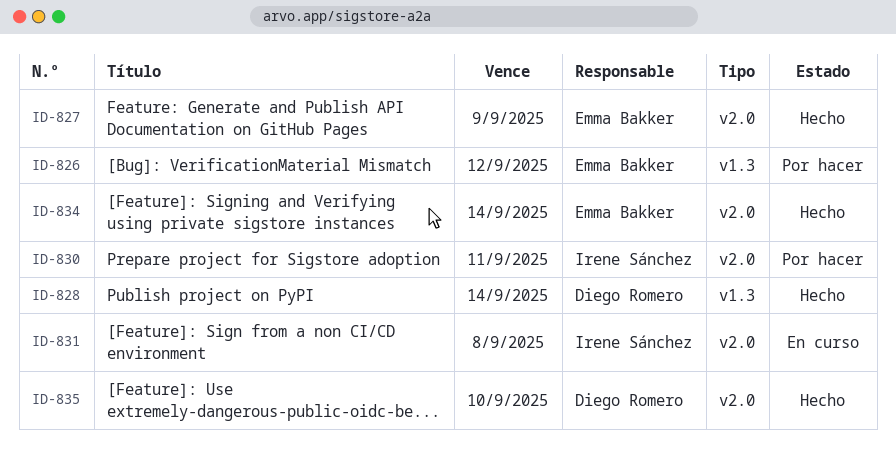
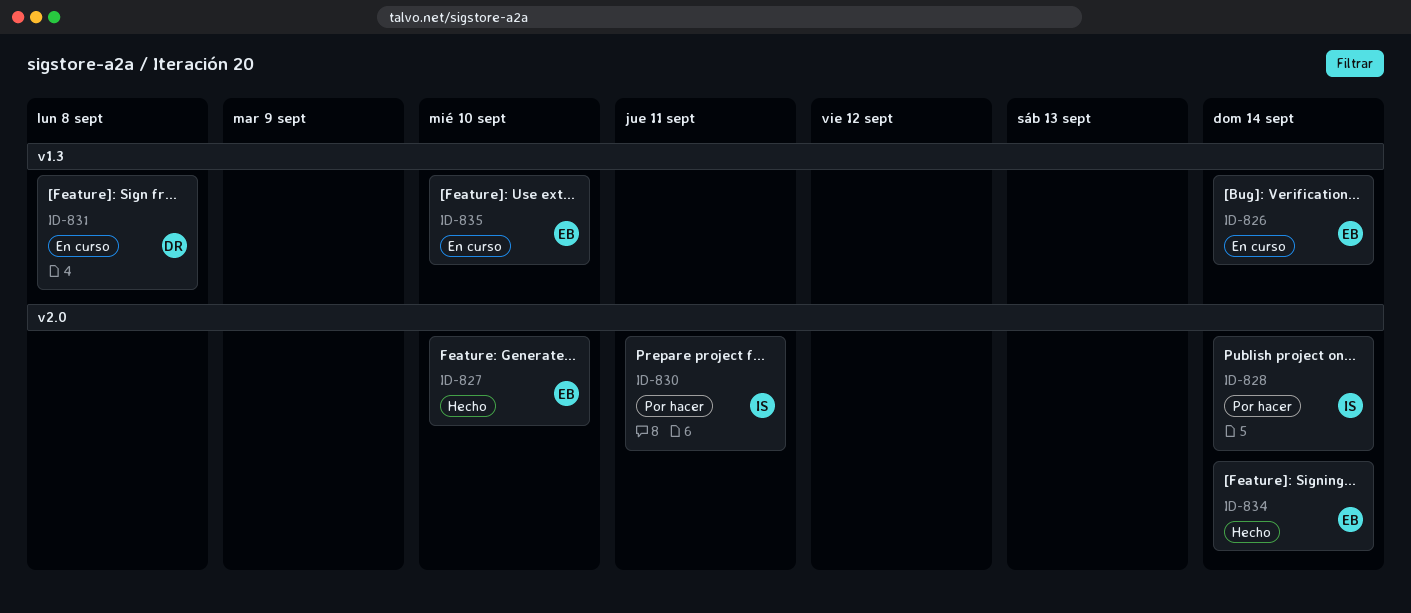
ID-826, status: Por hacer -> En curso
ID-826, due: Sep 12 -> Sep 14
ID-827, due: Sep 9 -> Sep 10
ID-828, status: Hecho -> Por hacer
ID-828, owner: Diego Romero -> Irene Sánchez
ID-828, label: v1.3 -> v2.0
ID-831, owner: Irene Sánchez -> Diego Romero
ID-831, label: v2.0 -> v1.3
ID-835, status: Hecho -> En curso
ID-835, owner: Diego Romero -> Emma Bakker
ID-835, label: v2.0 -> v1.3

